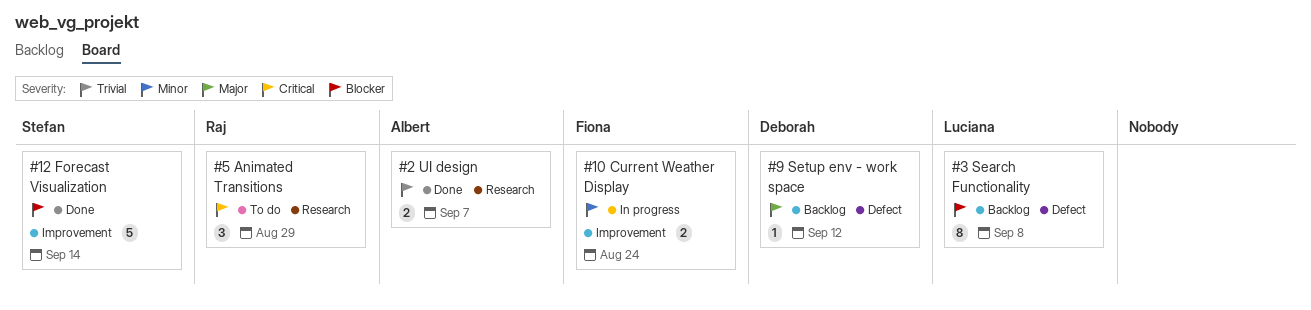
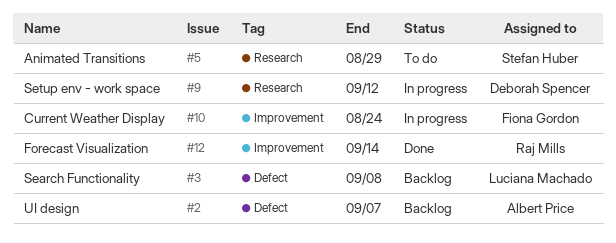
#2, status: Done -> Backlog
#2, label: Research -> Defect
#5, owner: Raj Mills -> Stefan Huber
#9, status: Backlog -> In progress
#9, label: Defect -> Research
#12, owner: Stefan Huber -> Raj Mills

